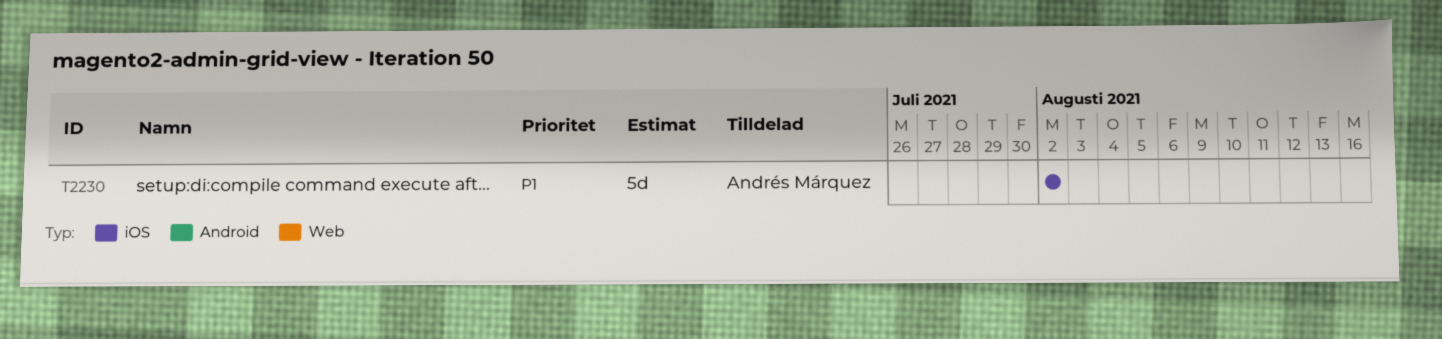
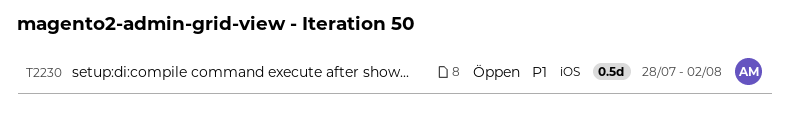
T2230, estimate: 5d -> 0.5d
T2230, start: Aug 2 -> Jul 28

